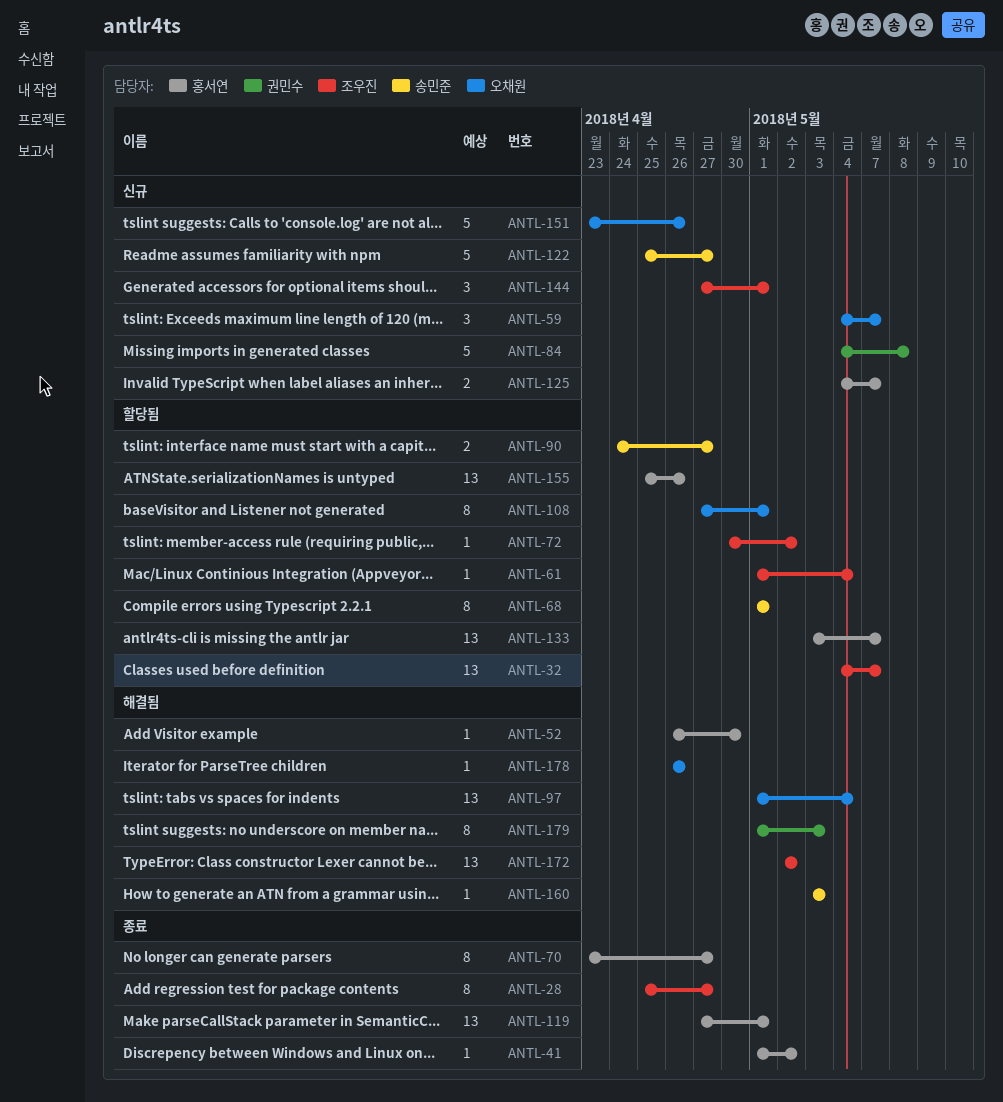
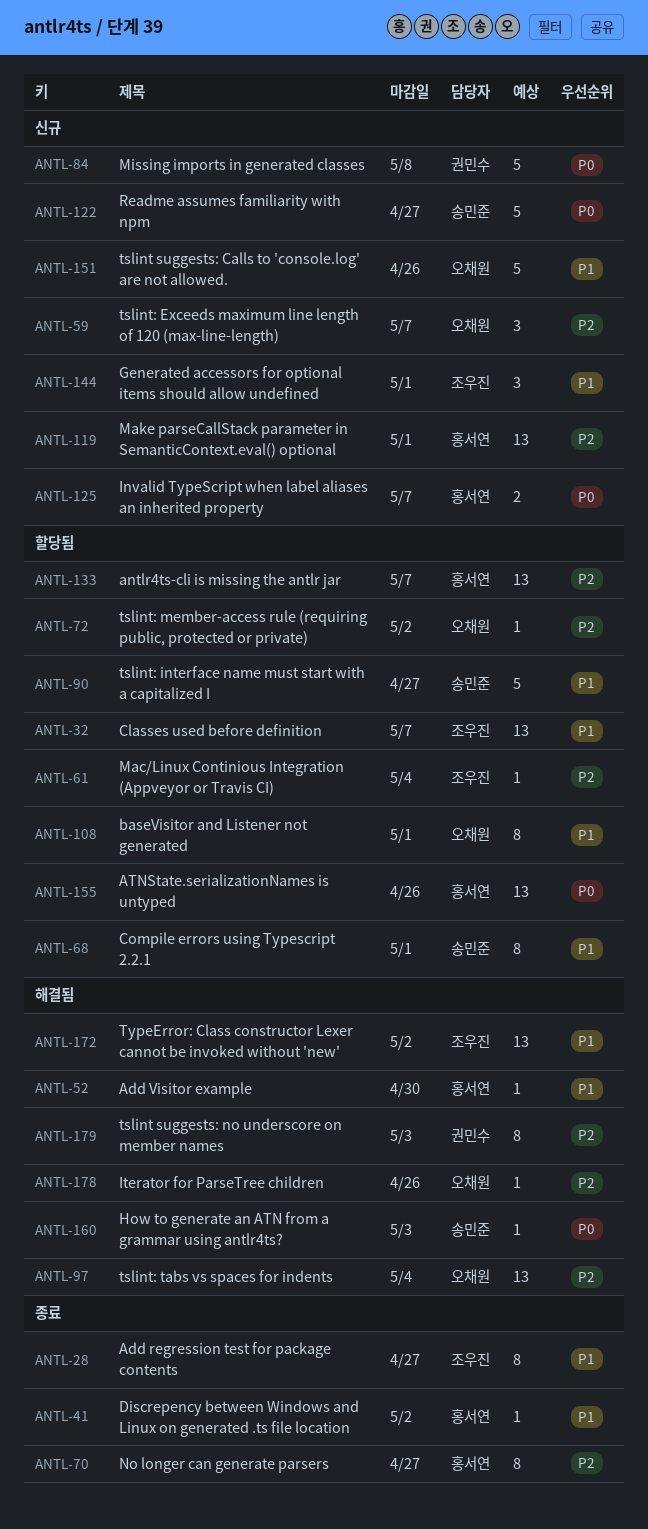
ANTL-72, owner: 조우진 -> 오채원
ANTL-90, estimate: 2 -> 5
ANTL-119, status: 종료 -> 신규

